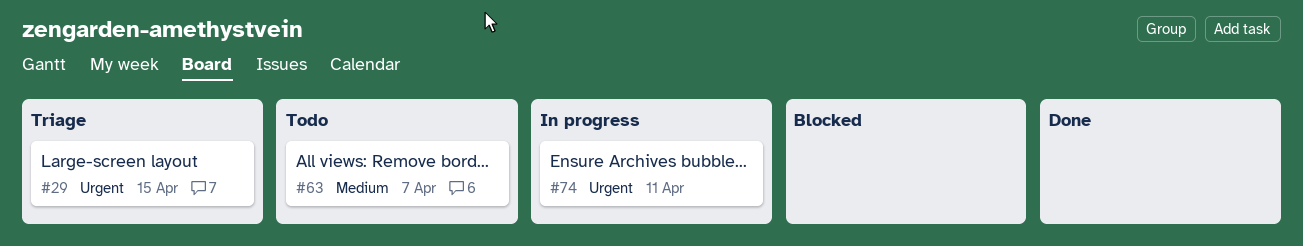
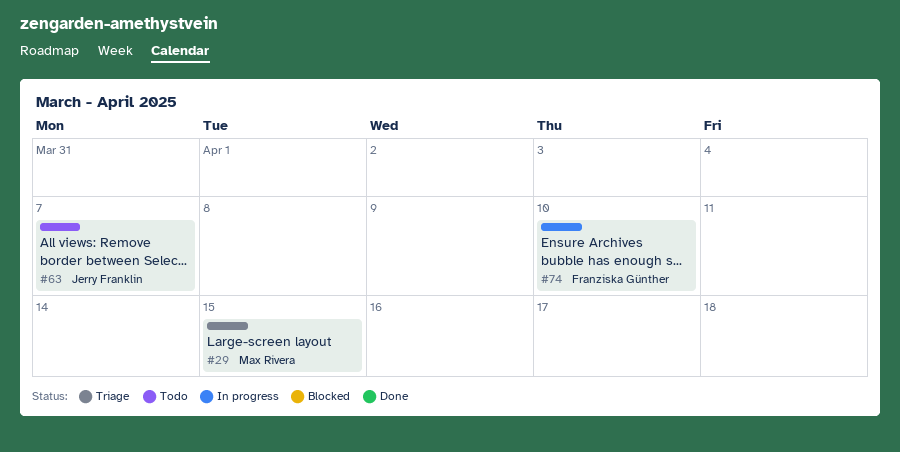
#74, due: Apr 11 -> Apr 10

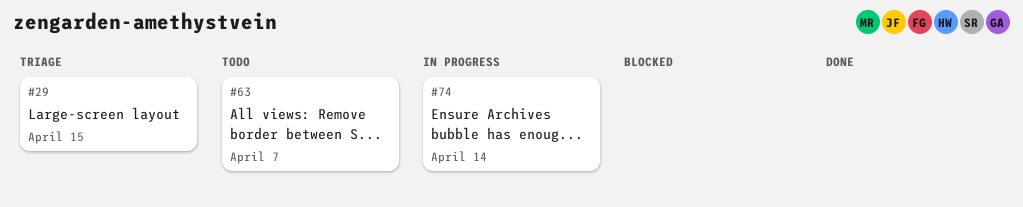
#74, due: Apr 10 -> Apr 14

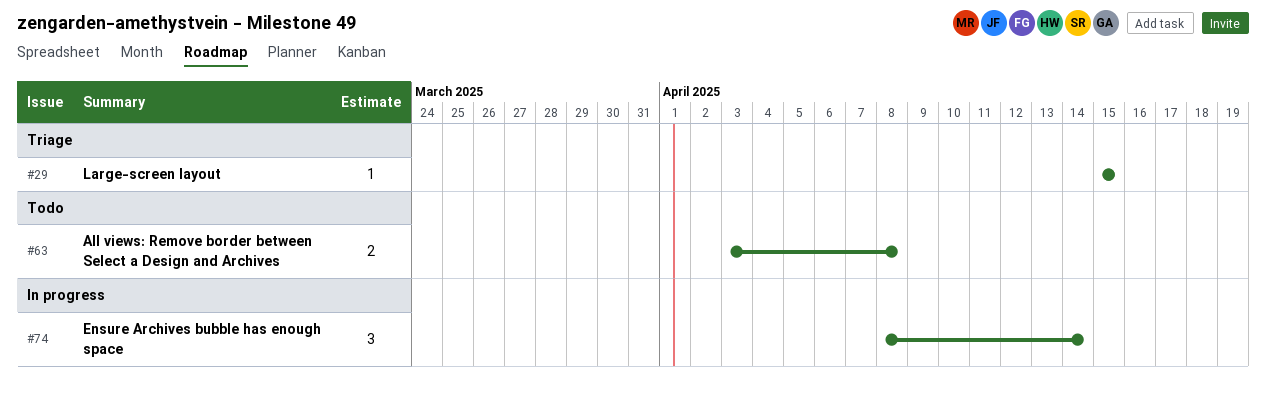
#63, due: Apr 7 -> Apr 8

